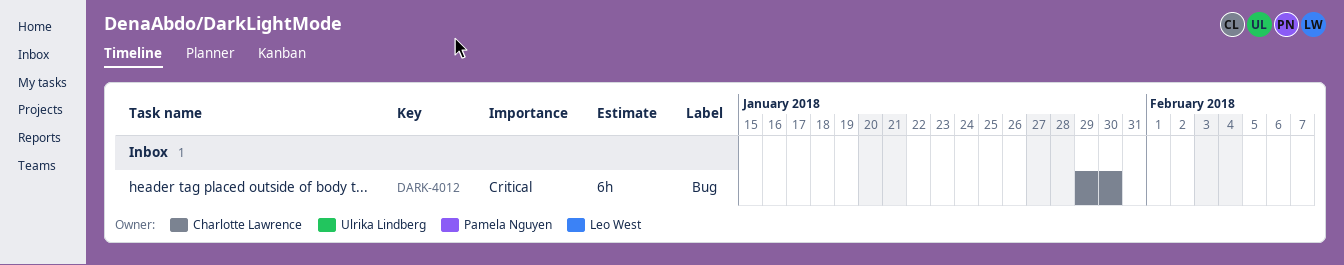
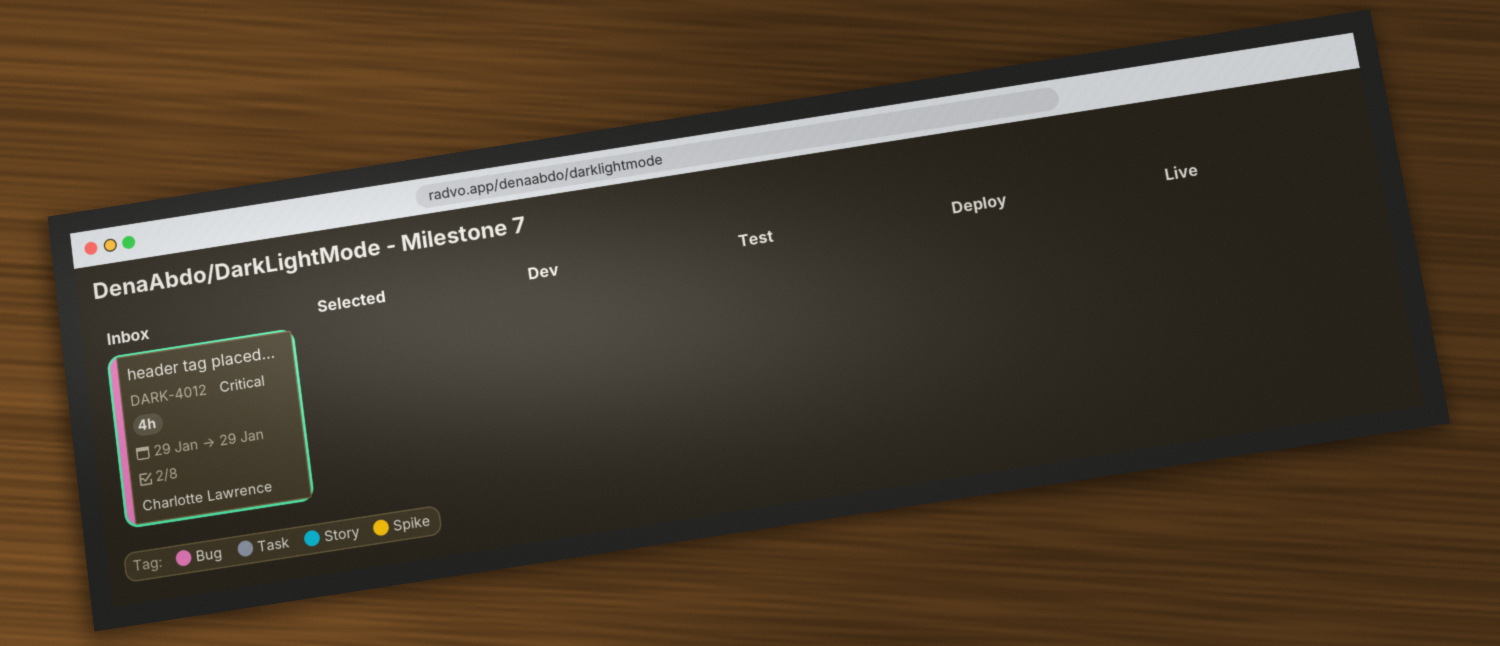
DARK-4012, estimate: 6h -> 4h
DARK-4012, due: Jan 30 -> Jan 29

